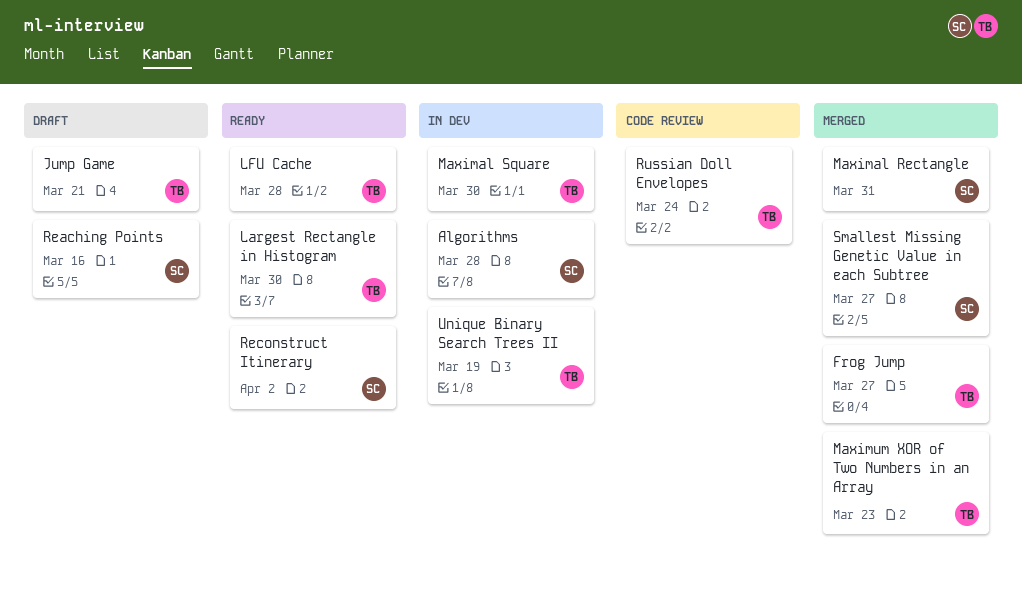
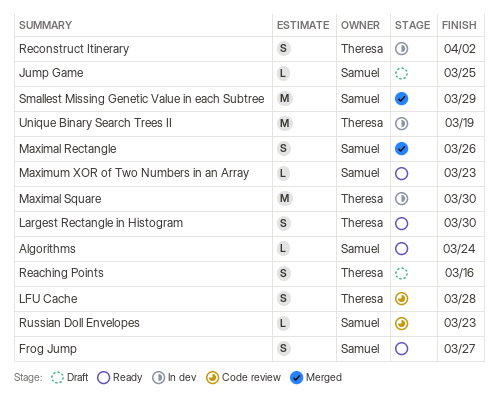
Algorithms, status: In dev -> Ready
Algorithms, due: Mar 28 -> Mar 24
Frog Jump, status: Merged -> Ready
Frog Jump, owner: Theresa -> Samuel
Jump Game, owner: Theresa -> Samuel
Jump Game, due: Mar 21 -> Mar 25
LFU Cache, status: Ready -> Code review
Maximal Rectangle, due: Mar 31 -> Mar 26
Maximum XOR of Two Numbers in an Array, status: Merged -> Ready
Maximum XOR of Two Numbers in an Array, owner: Theresa -> Samuel
Reaching Points, owner: Samuel -> Theresa
Reconstruct Itinerary, status: Ready -> In dev
Reconstruct Itinerary, owner: Samuel -> Theresa
Russian Doll Envelopes, owner: Theresa -> Samuel
Russian Doll Envelopes, due: Mar 24 -> Mar 23
Smallest Missing Genetic Value in each Subtree, due: Mar 27 -> Mar 29

